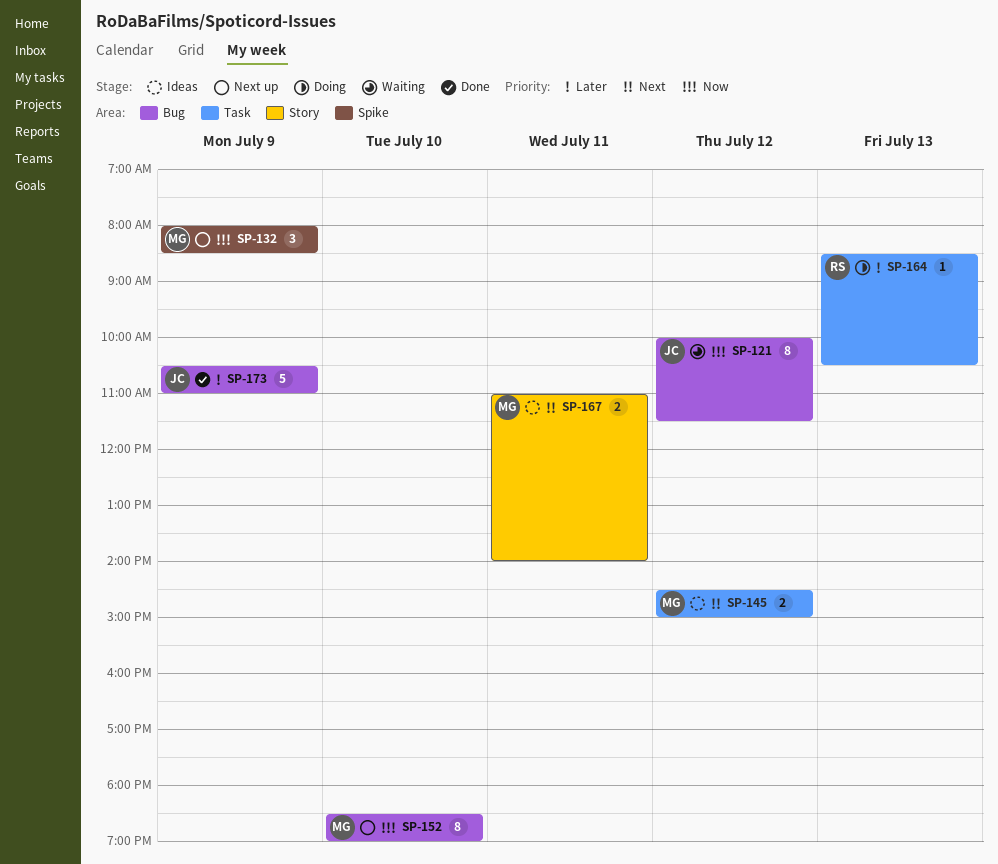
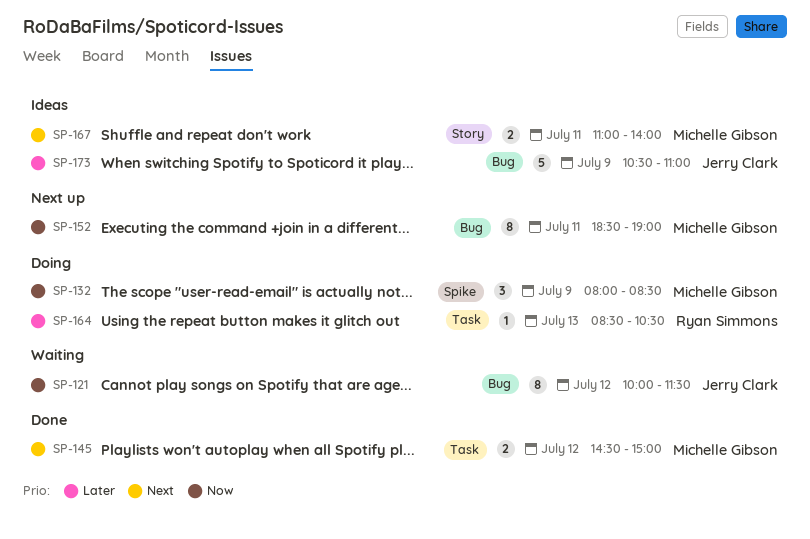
SP-132, status: Next up -> Doing
SP-145, status: Ideas -> Done
SP-152, day: Jul 10 -> Jul 11
SP-173, status: Done -> Ideas

